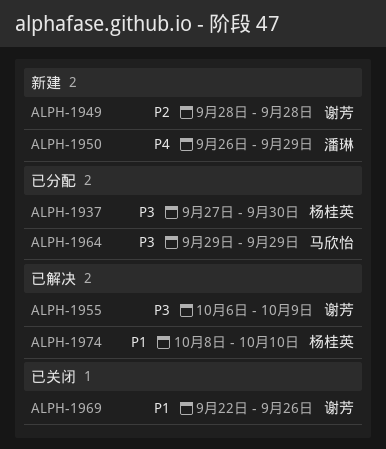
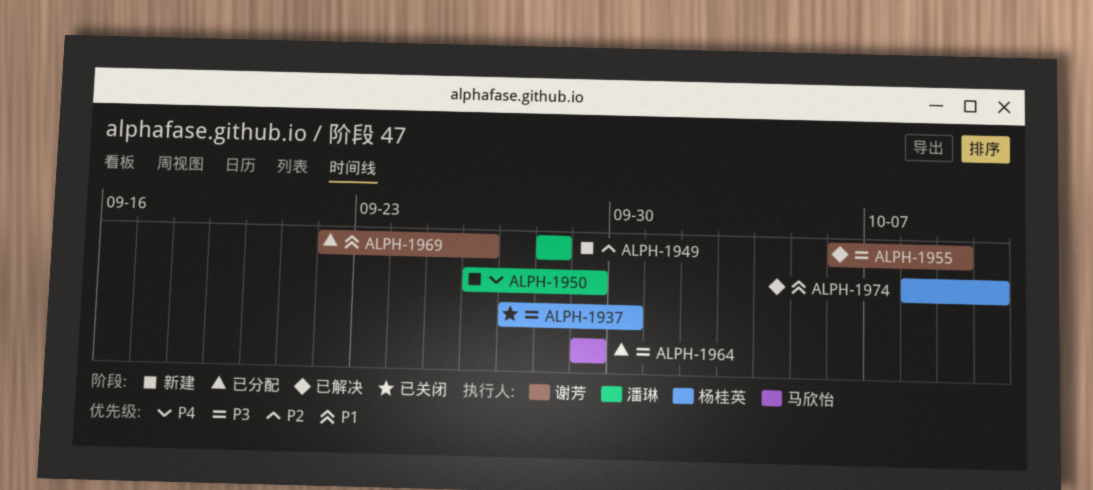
ALPH-1937, status: 已分配 -> 已关闭
ALPH-1949, owner: 谢芳 -> 潘琳
ALPH-1969, status: 已关闭 -> 已分配

